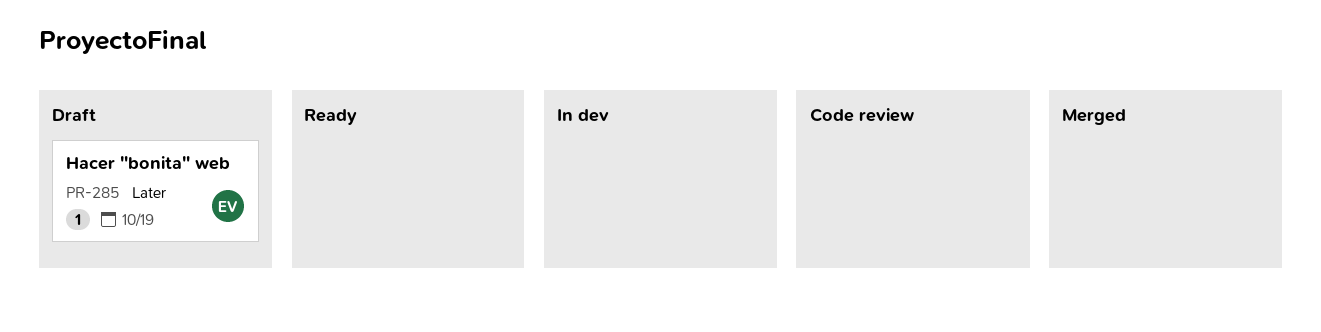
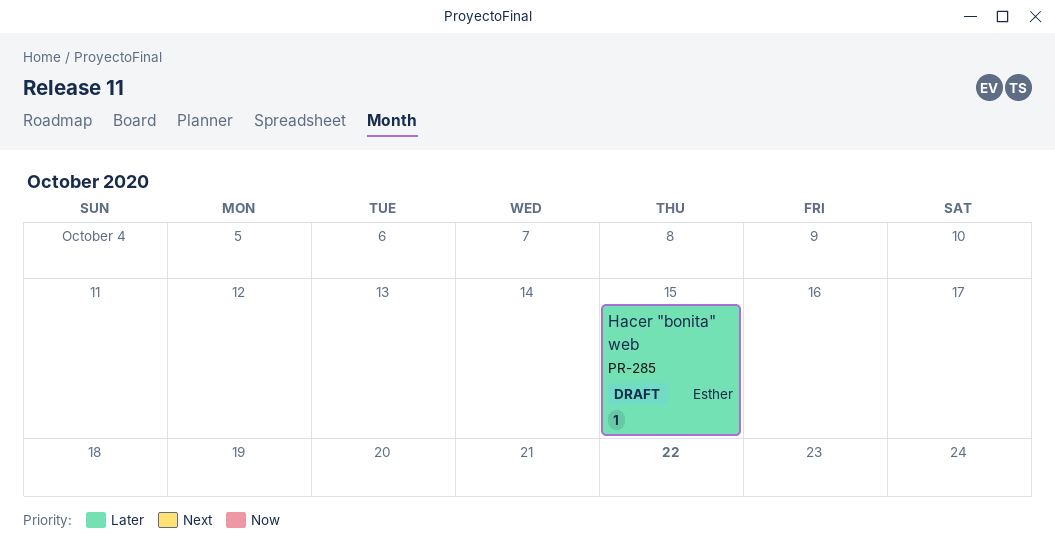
PR-285, due: Oct 19 -> Oct 15

